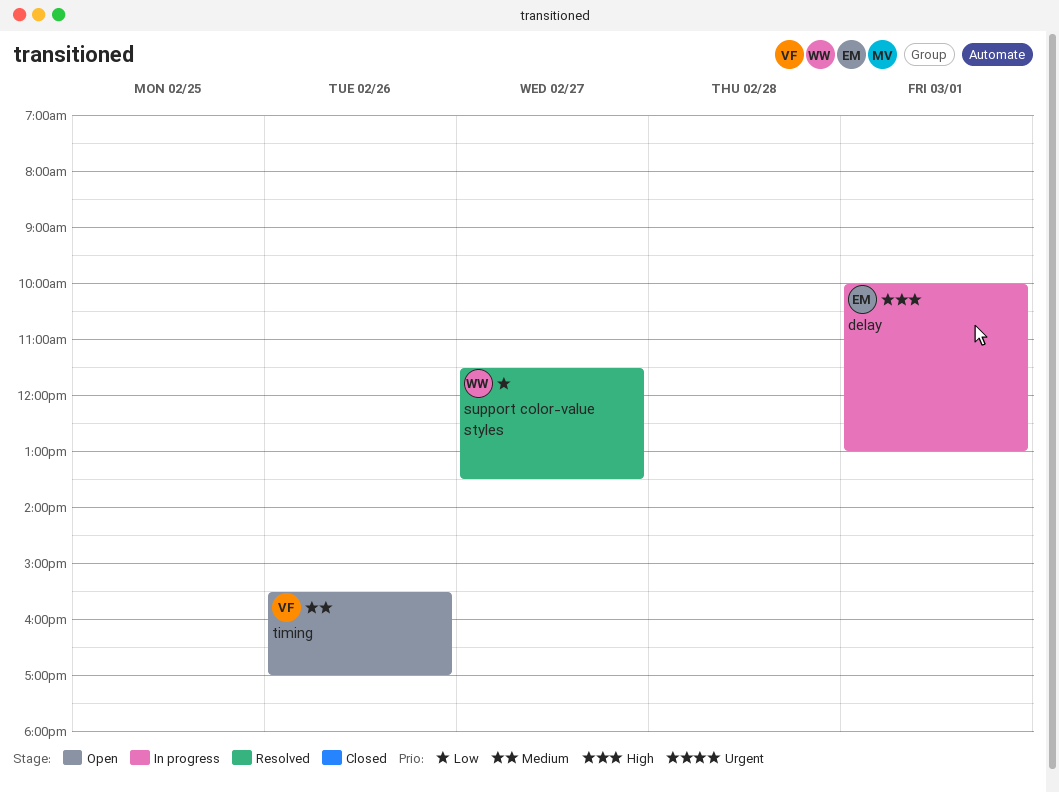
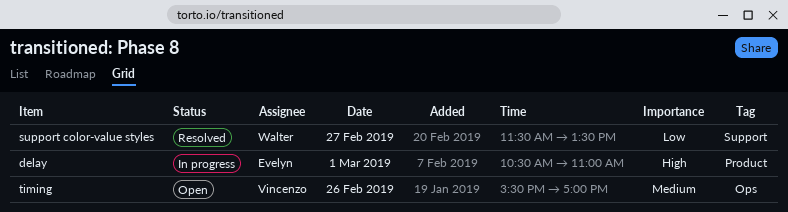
delay, begins: 10:00 -> 10:30
delay, ends: 13:00 -> 11:00

